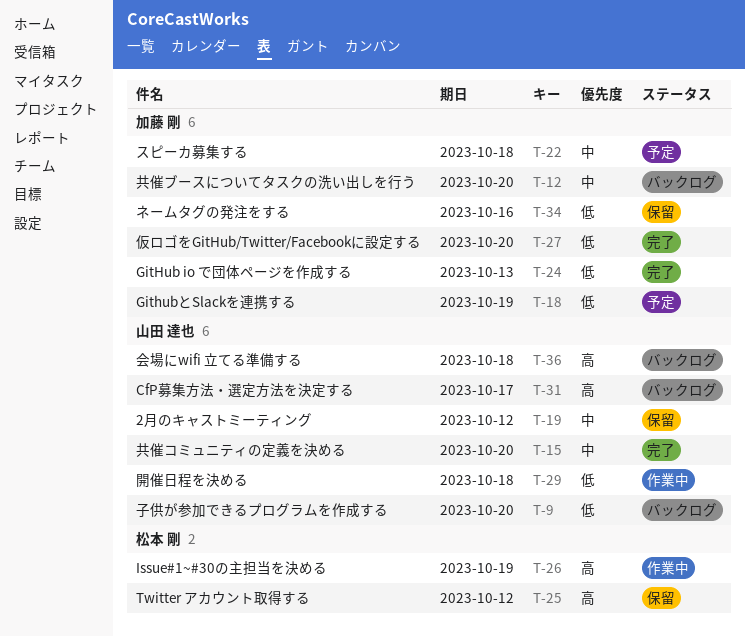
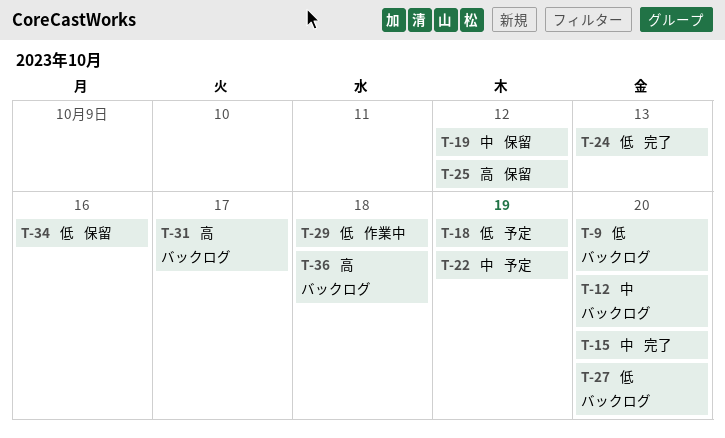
T-22, due: Oct 18 -> Oct 19
T-26: present -> none
T-27, status: 完了 -> バックログ

